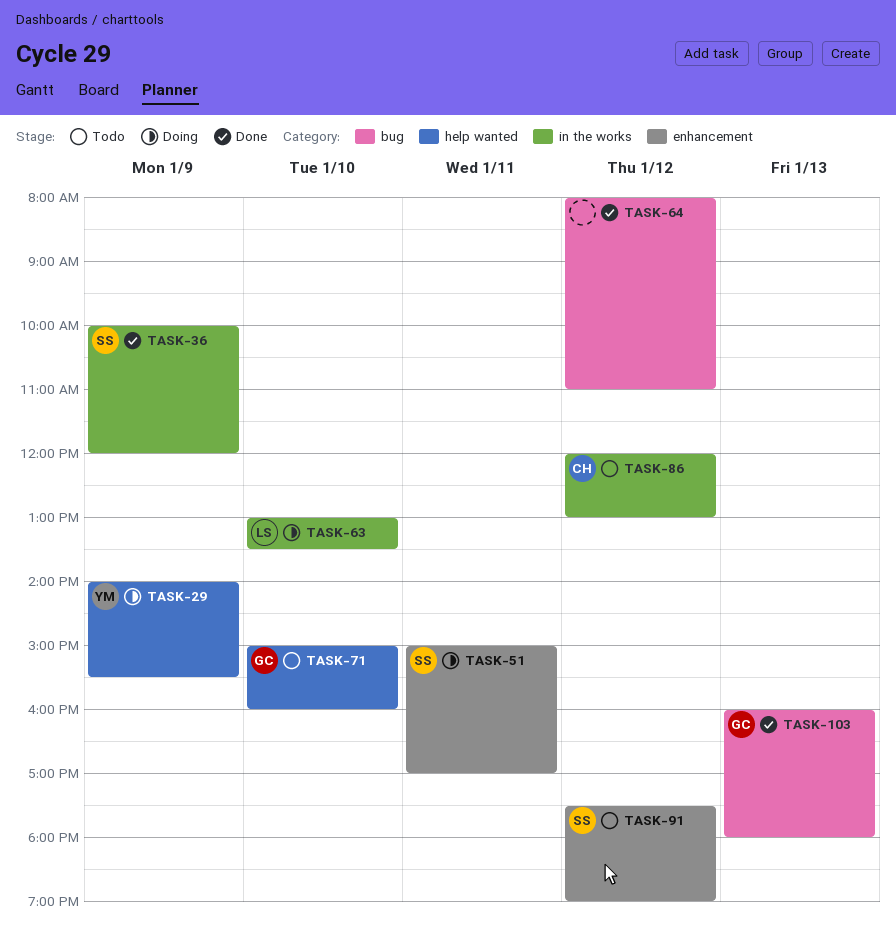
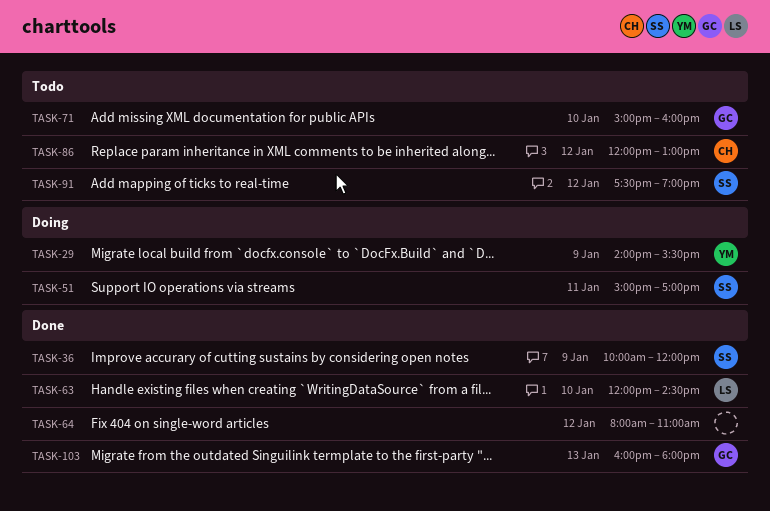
TASK-63, status: Doing -> Done
TASK-63, begins: 13:00 -> 12:00
TASK-63, ends: 13:30 -> 14:30

